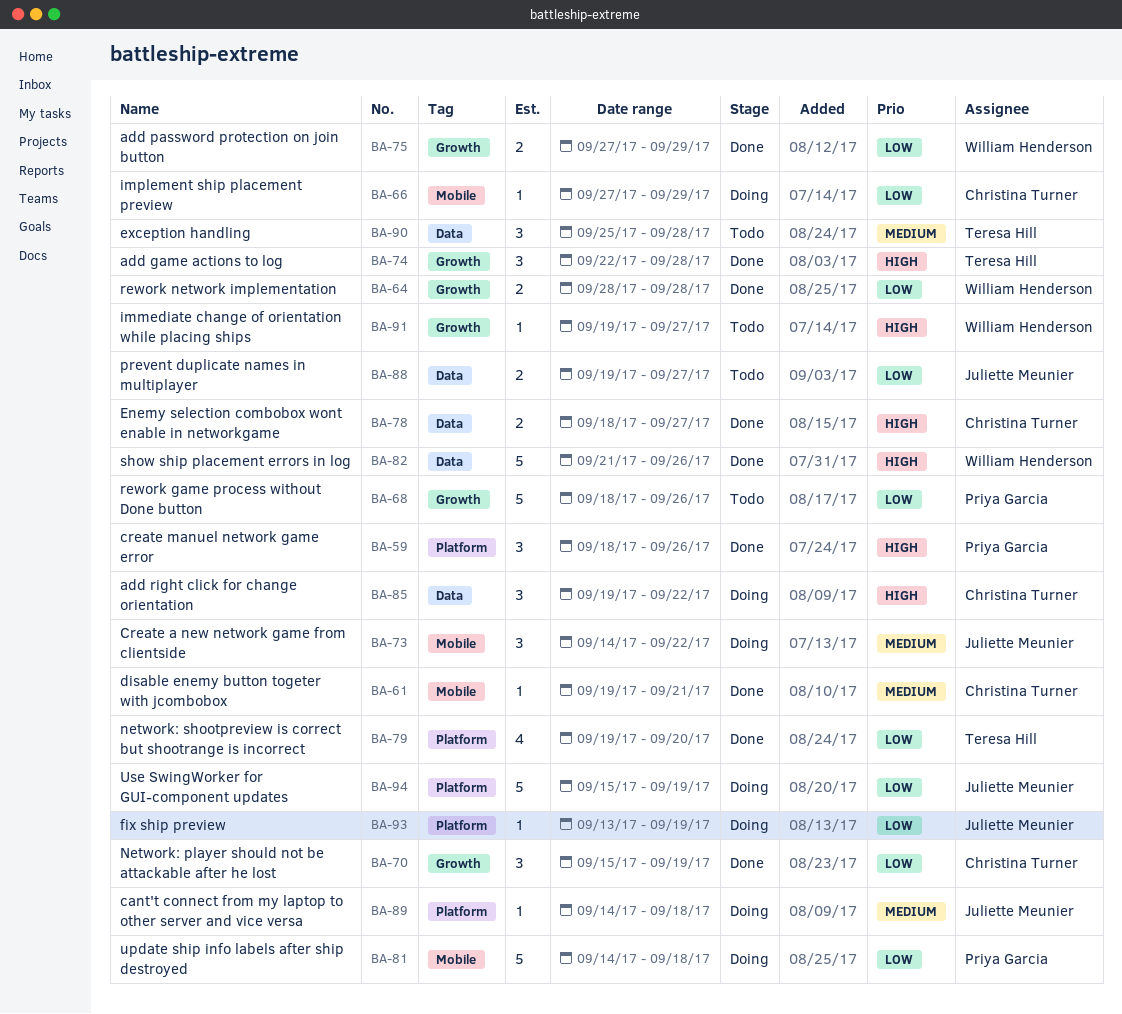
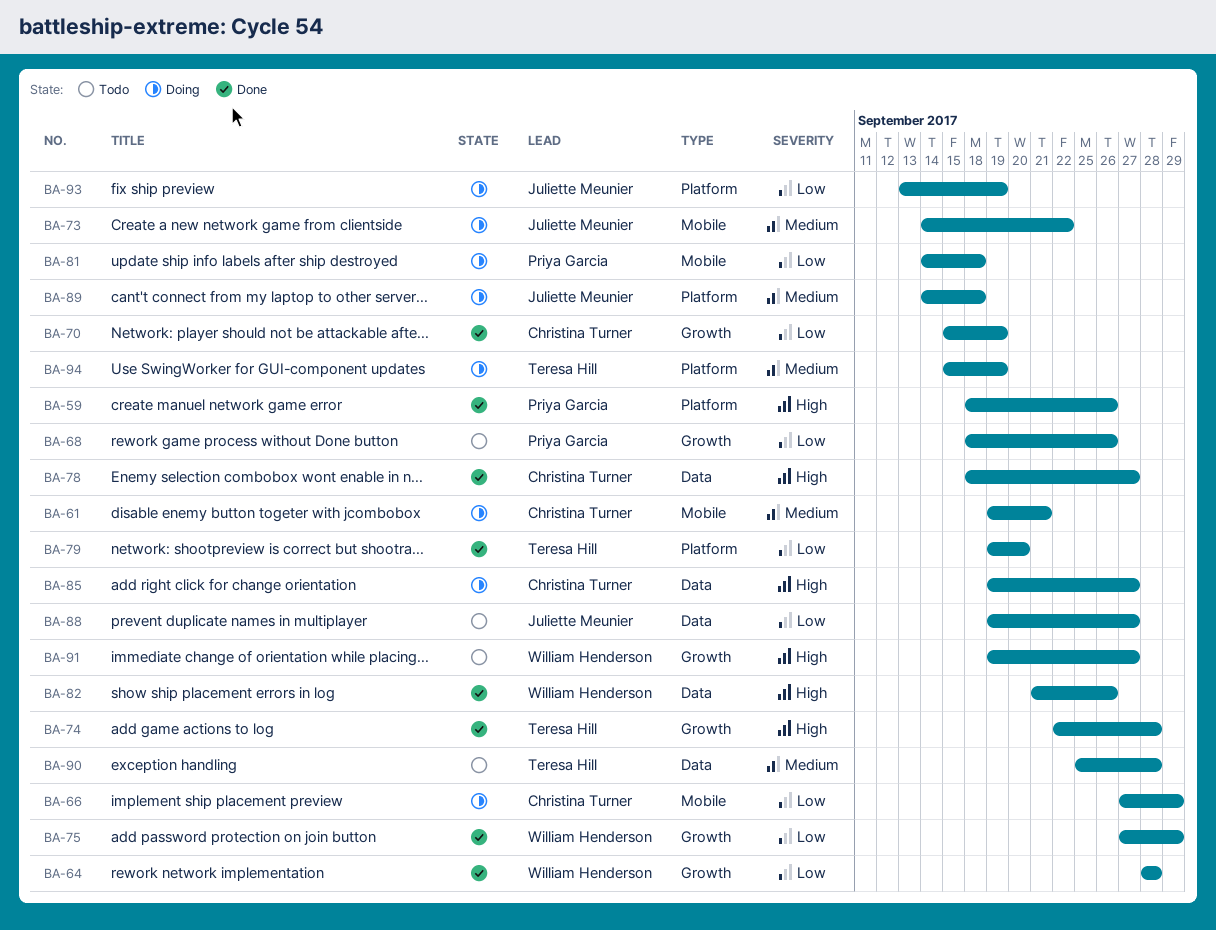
BA-61, status: Done -> Doing
BA-85, due: Sep 22 -> Sep 27
BA-94, owner: Juliette Meunier -> Teresa Hill
BA-94, priority: Low -> Medium

